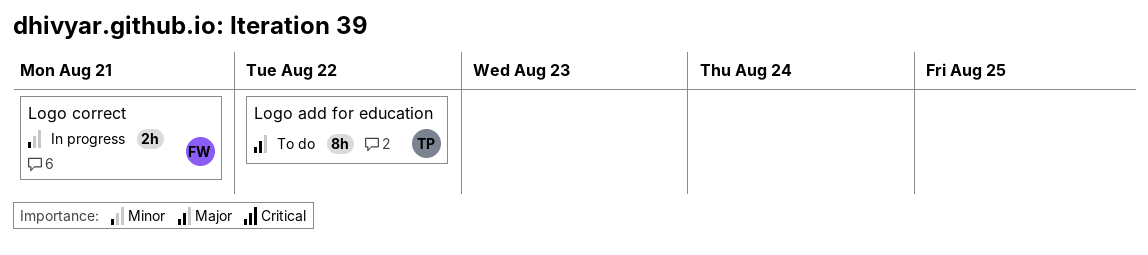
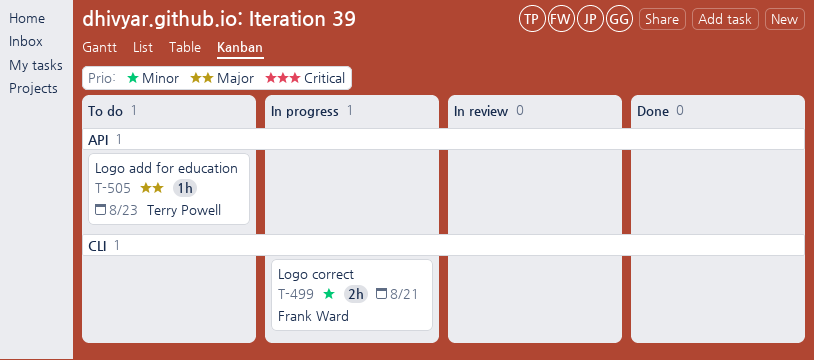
Logo add for education, estimate: 8h -> 1h
Logo add for education, due: Aug 22 -> Aug 23

